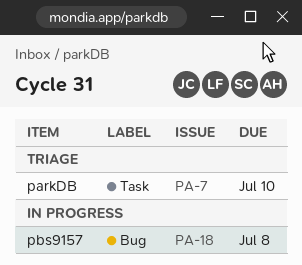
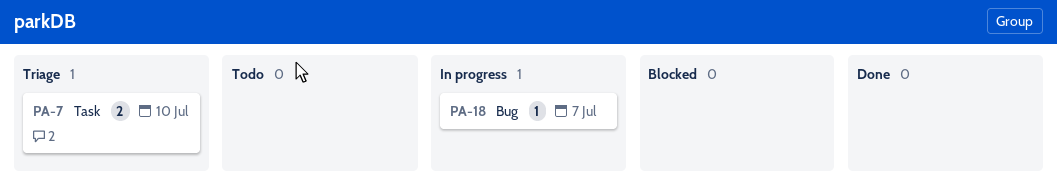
PA-18, due: Jul 8 -> Jul 7

